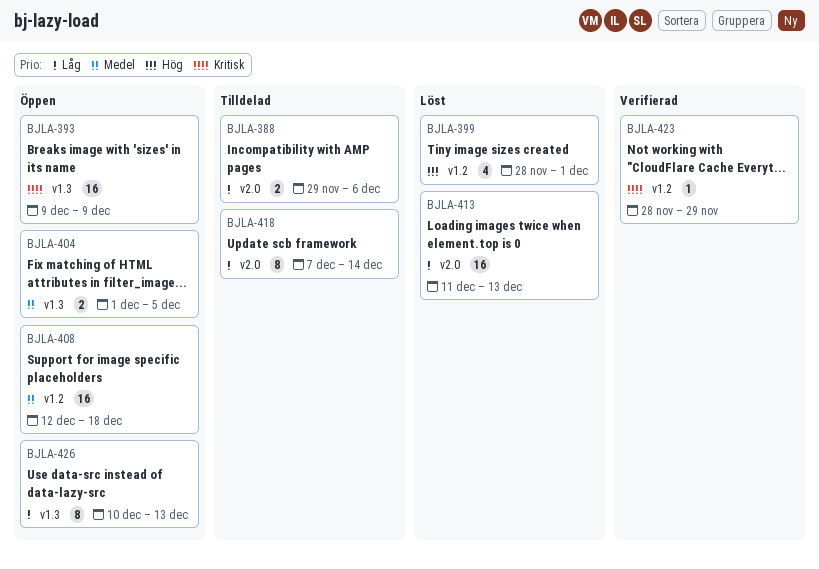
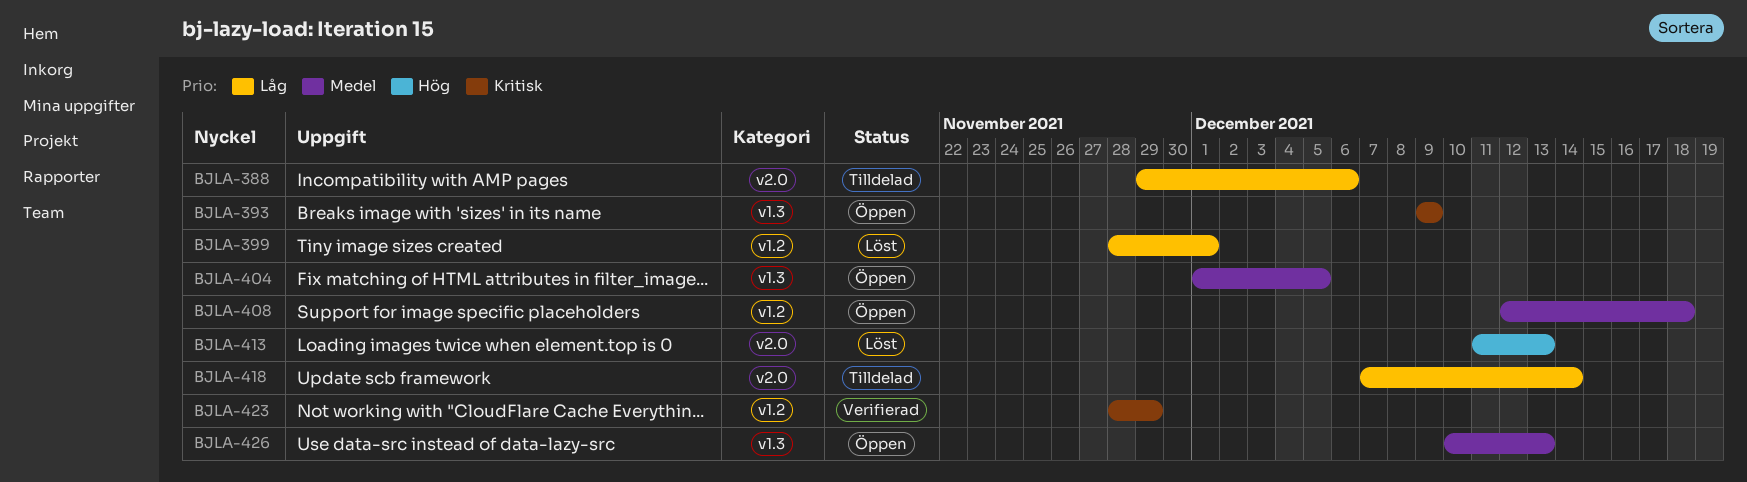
BJLA-399, priority: Hög -> Låg
BJLA-413, priority: Låg -> Hög
BJLA-426, priority: Låg -> Medel

